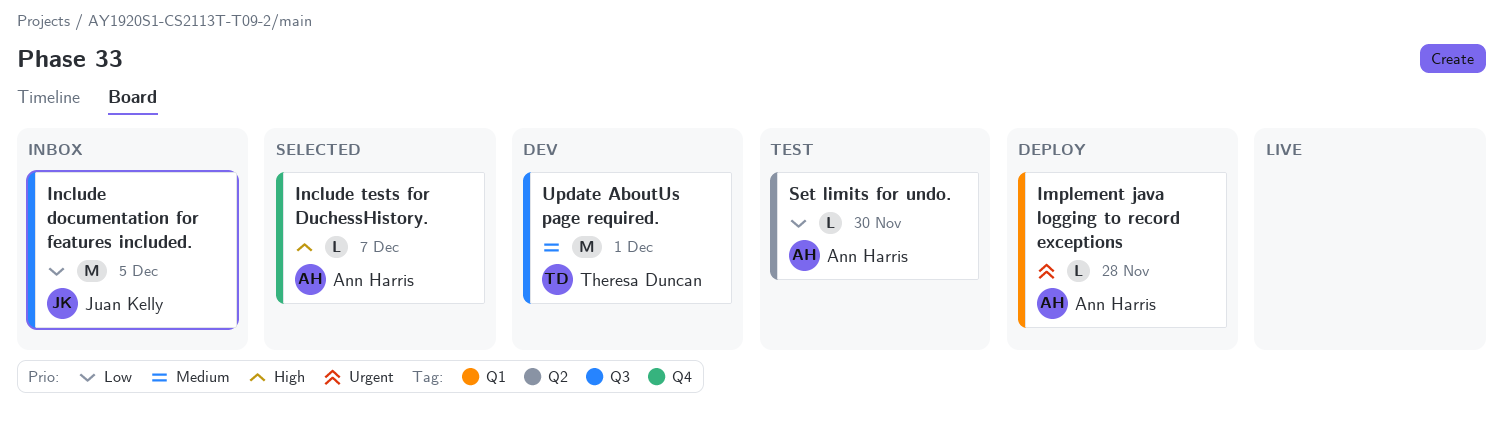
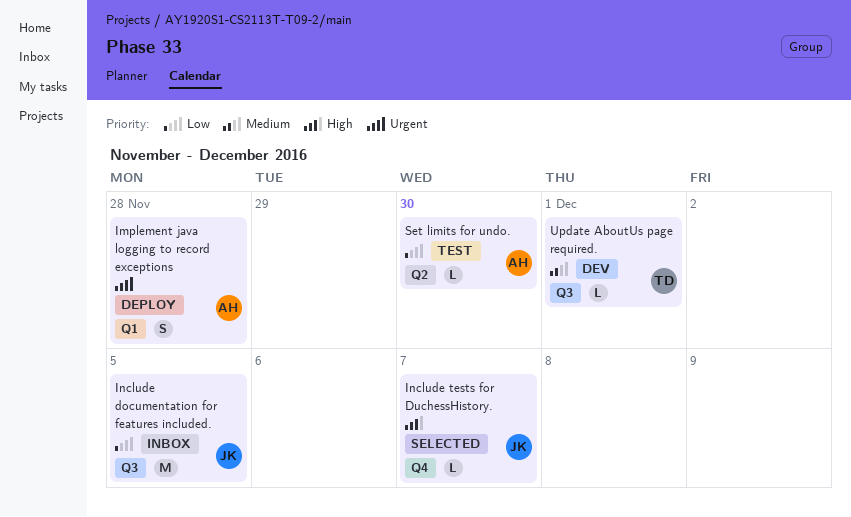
Implement java logging to record exceptions, estimate: L -> S
Include tests for DuchessHistory., owner: Ann Harris -> Juan Kelly
Update AboutUs page required., estimate: M -> L

